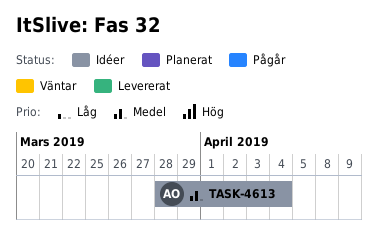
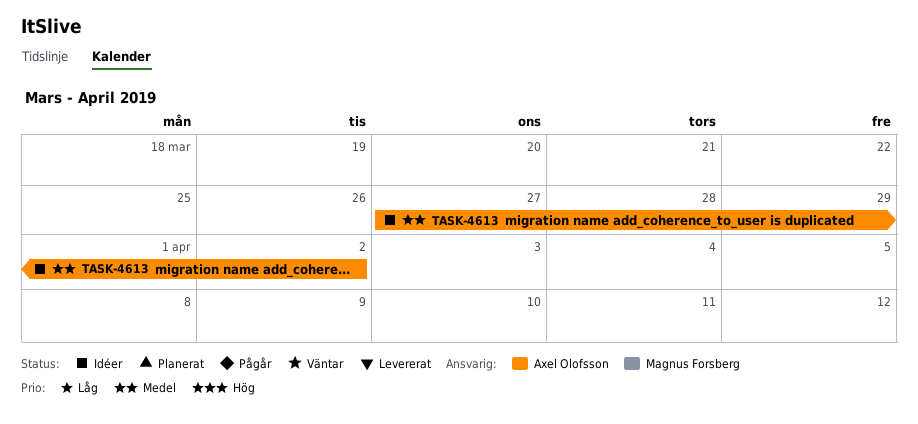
TASK-4613, start: Mar 28 -> Mar 27
TASK-4613, due: Apr 4 -> Apr 2

